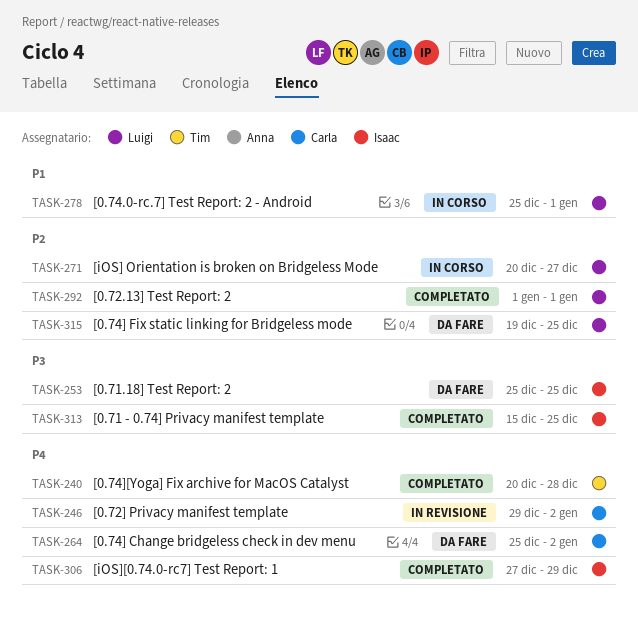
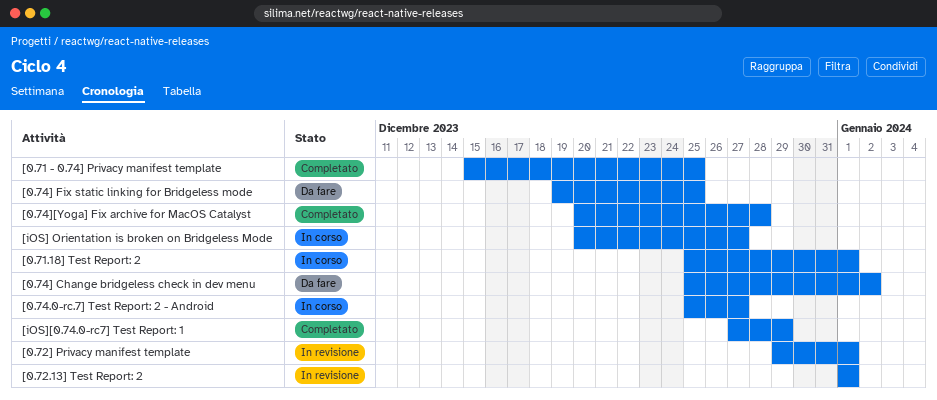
[0.71.18] Test Report: 2, status: Da fare -> In corso
[0.71.18] Test Report: 2, due: Dec 25 -> Jan 1
[0.72.13] Test Report: 2, status: Completato -> In revisione
[0.72] Privacy manifest template, due: Jan 2 -> Jan 1
[0.74.0-rc.7] Test Report: 2 - Android, due: Jan 1 -> Dec 27

